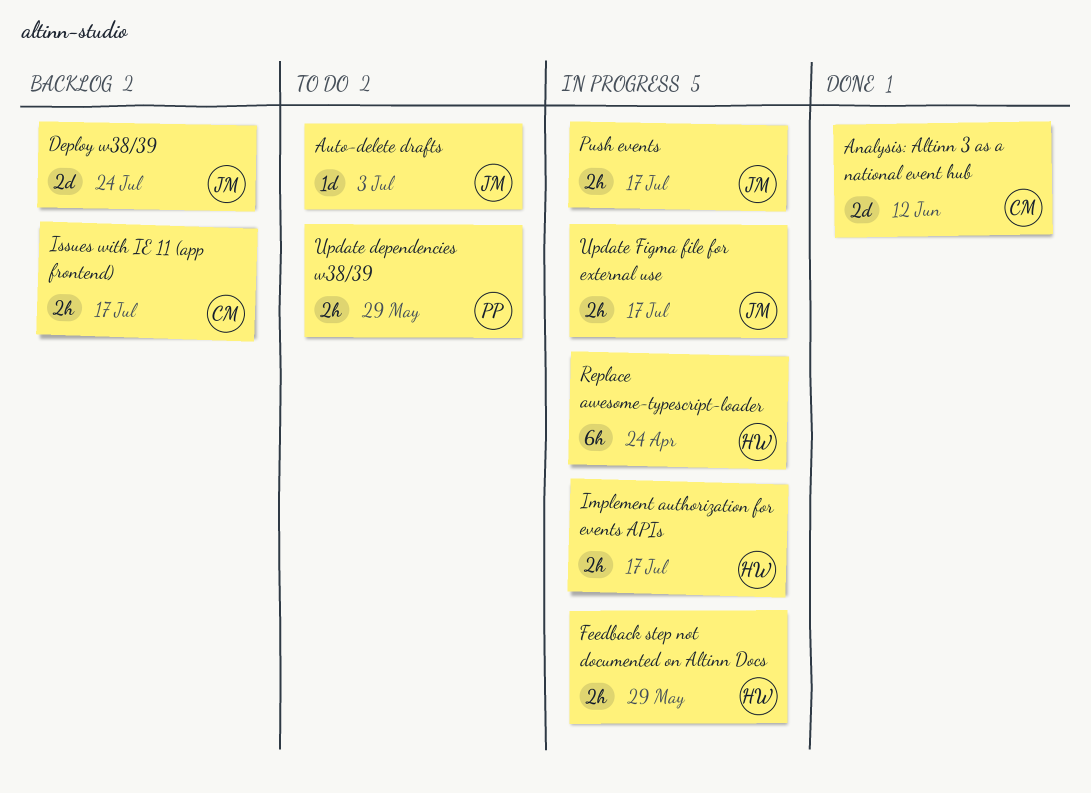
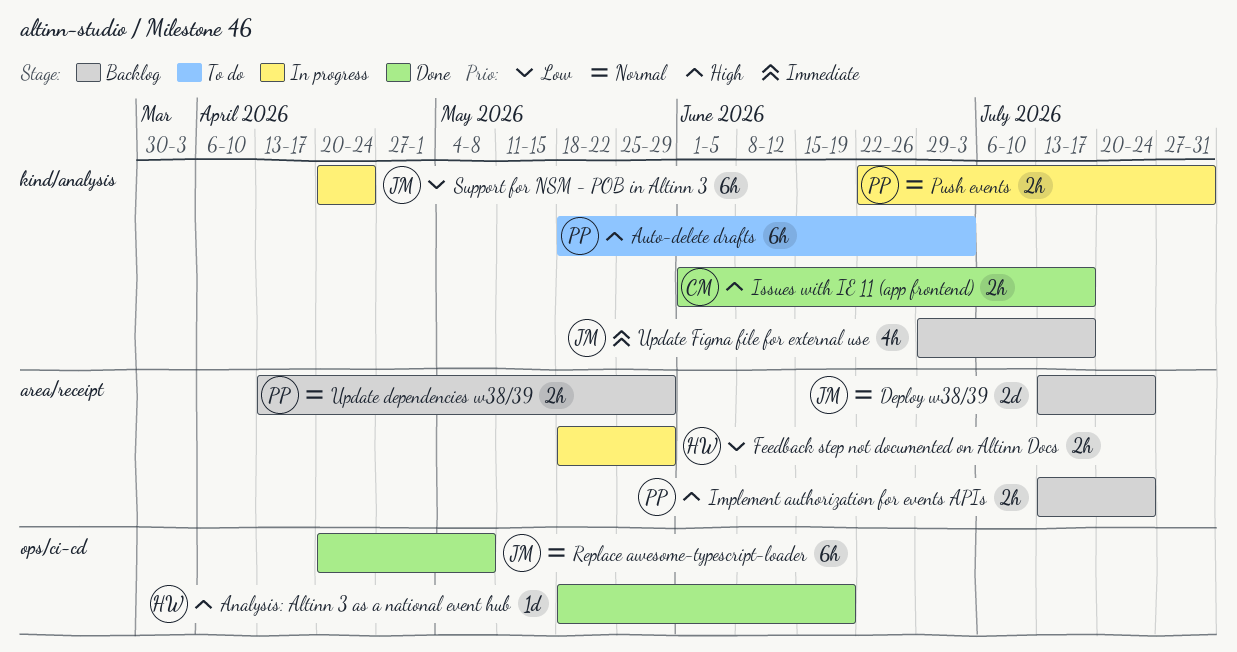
Analysis: Altinn 3 as a national event hub, owner: CM -> HW
Analysis: Altinn 3 as a national event hub, estimate: 2d -> 1d
Analysis: Altinn 3 as a national event hub, due: Jun 12 -> Jun 19
Auto-delete drafts, owner: JM -> PP
Auto-delete drafts, estimate: 1d -> 6h
Implement authorization for events APIs, status: In progress -> Backlog
Implement authorization for events APIs, owner: HW -> PP
Implement authorization for events APIs, due: Jul 17 -> Jul 24
Issues with IE 11 (app frontend), status: Backlog -> Done
Push events, owner: JM -> PP
Push events, due: Jul 17 -> Jul 31
Replace awesome-typescript-loader, status: In progress -> Done
Replace awesome-typescript-loader, owner: HW -> JM
Replace awesome-typescript-loader, due: Apr 24 -> May 8
Support for NSM - POB in Altinn 3: none -> present
Update dependencies w38/39, status: To do -> Backlog
Update Figma file for external use, status: In progress -> Backlog
Update Figma file for external use, estimate: 2h -> 4h

